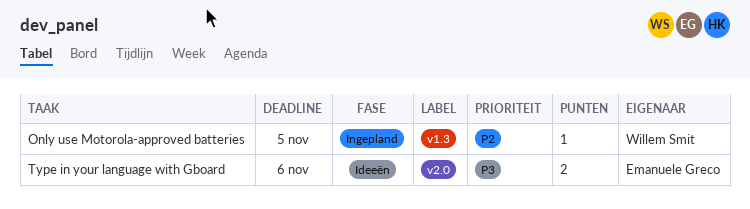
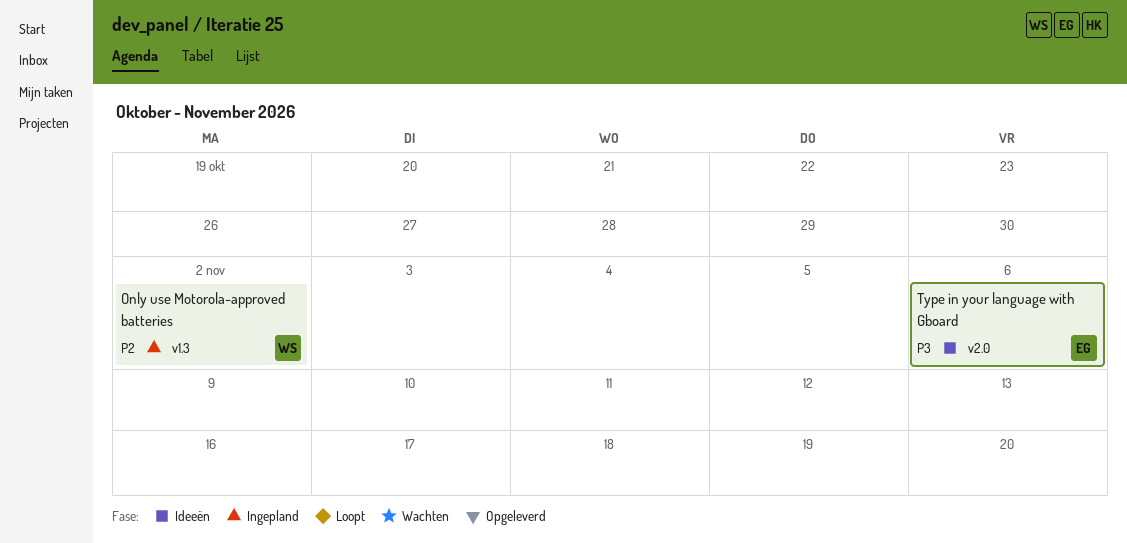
Only use Motorola-approved batteries, due: Nov 5 -> Nov 2

